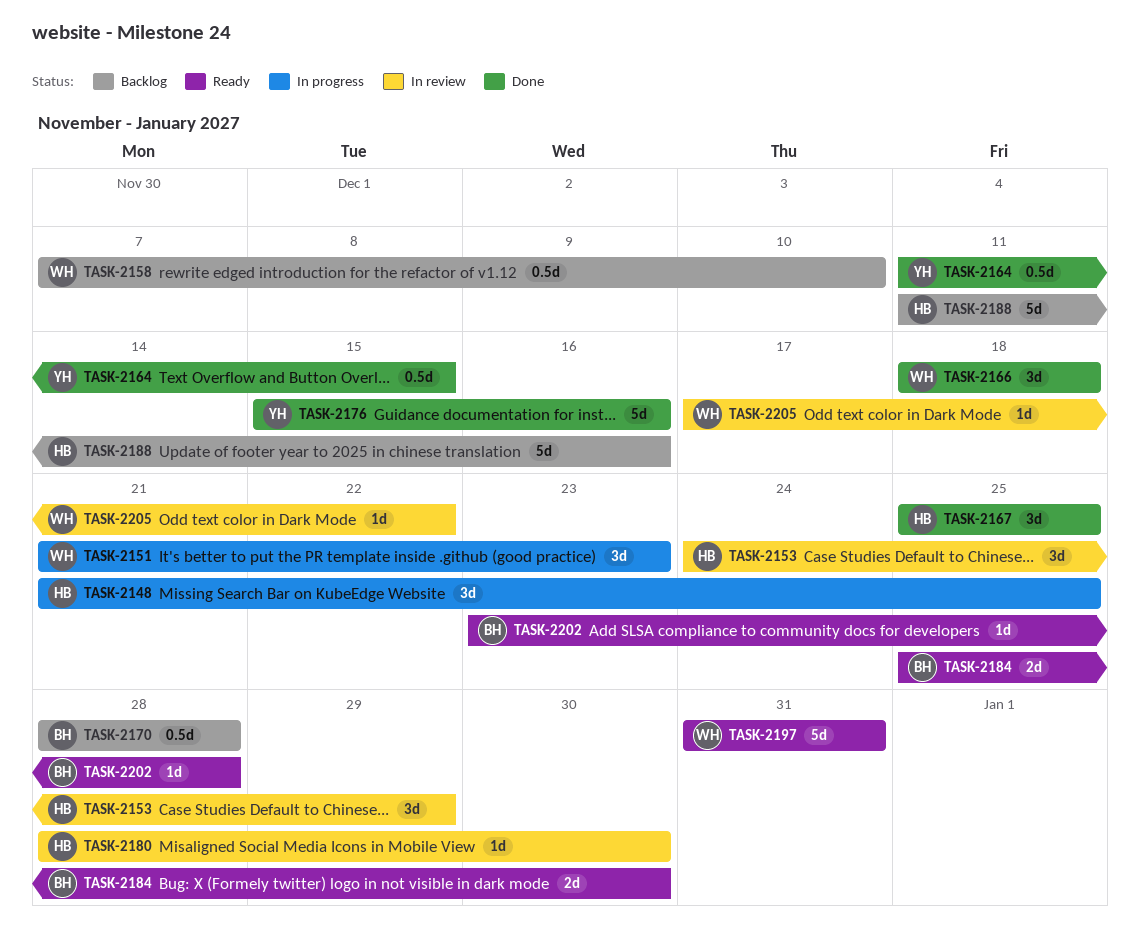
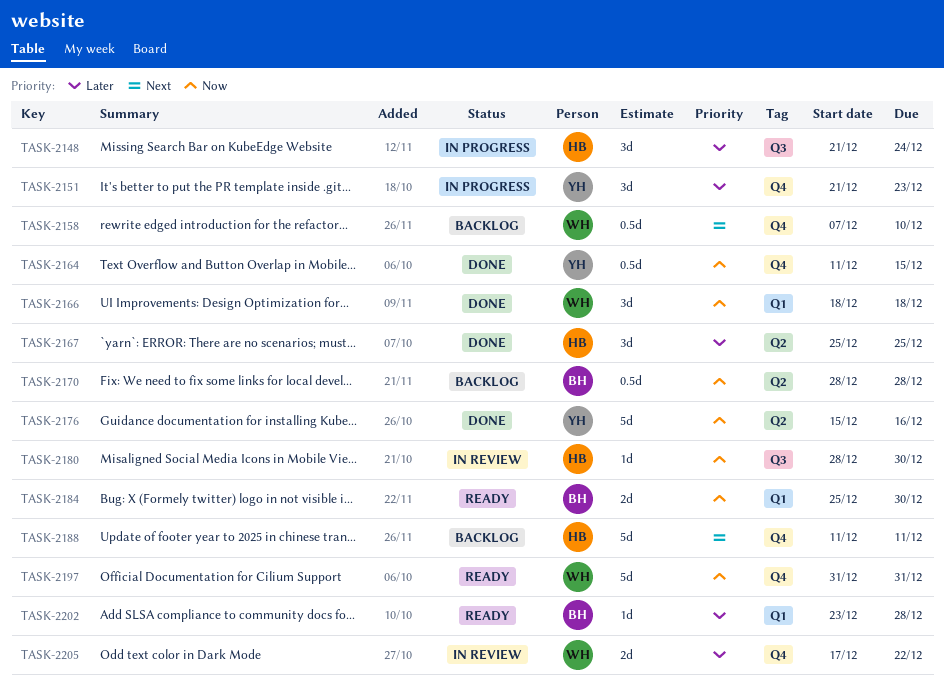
TASK-2148, due: Dec 25 -> Dec 24
TASK-2151, owner: WH -> YH
TASK-2153: present -> none
TASK-2188, due: Dec 16 -> Dec 11
TASK-2205, estimate: 1d -> 2d

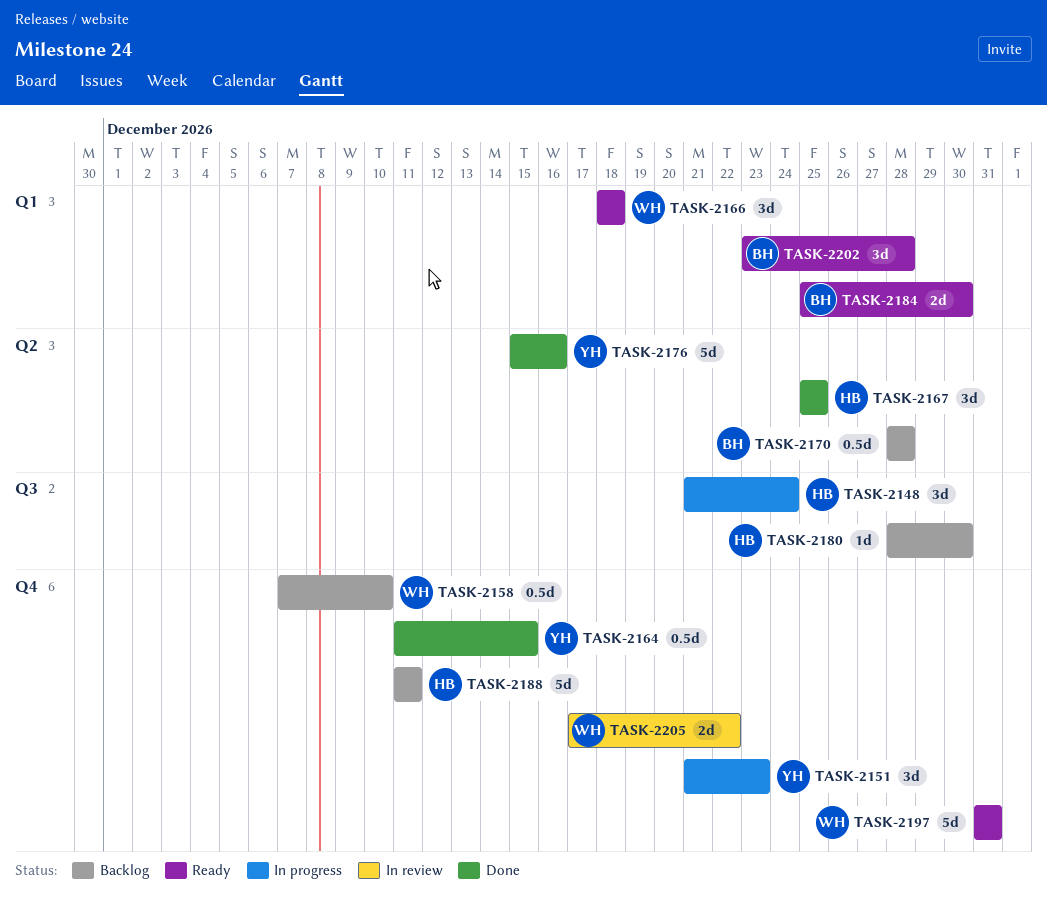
TASK-2166, status: Done -> Ready
TASK-2180, status: In review -> Backlog
TASK-2202, estimate: 1d -> 3d

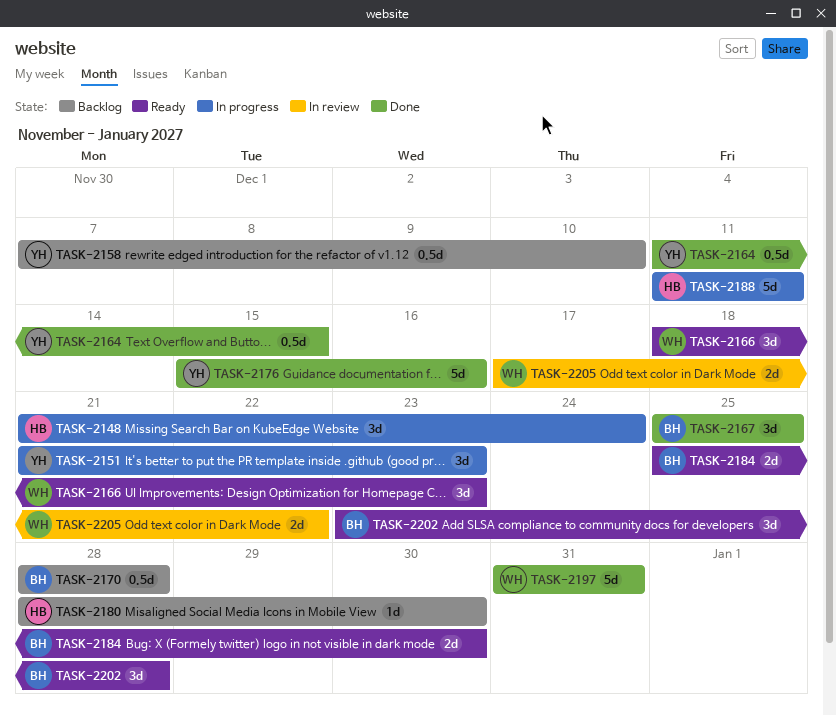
TASK-2158, owner: WH -> YH
TASK-2166, due: Dec 18 -> Dec 23
TASK-2167, owner: HB -> BH
TASK-2188, status: Backlog -> In progress
TASK-2197, status: Ready -> Done

